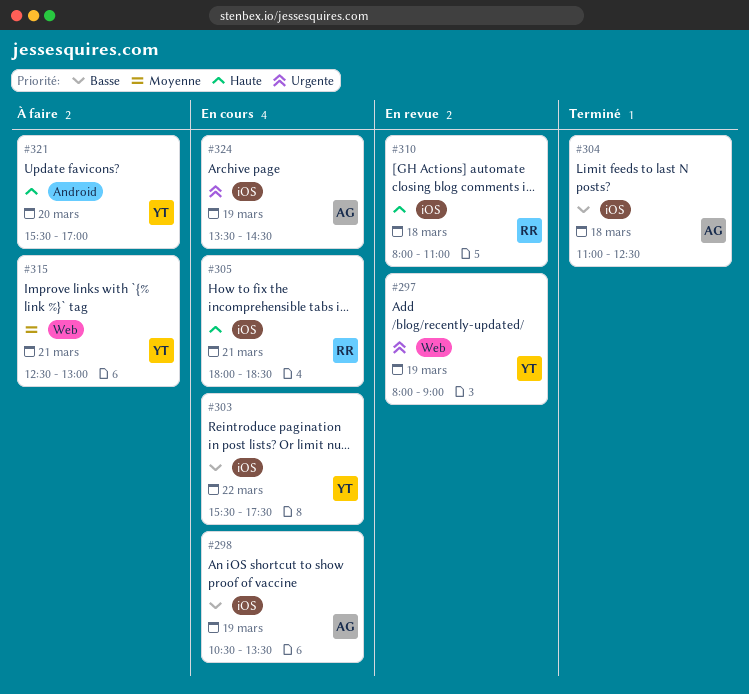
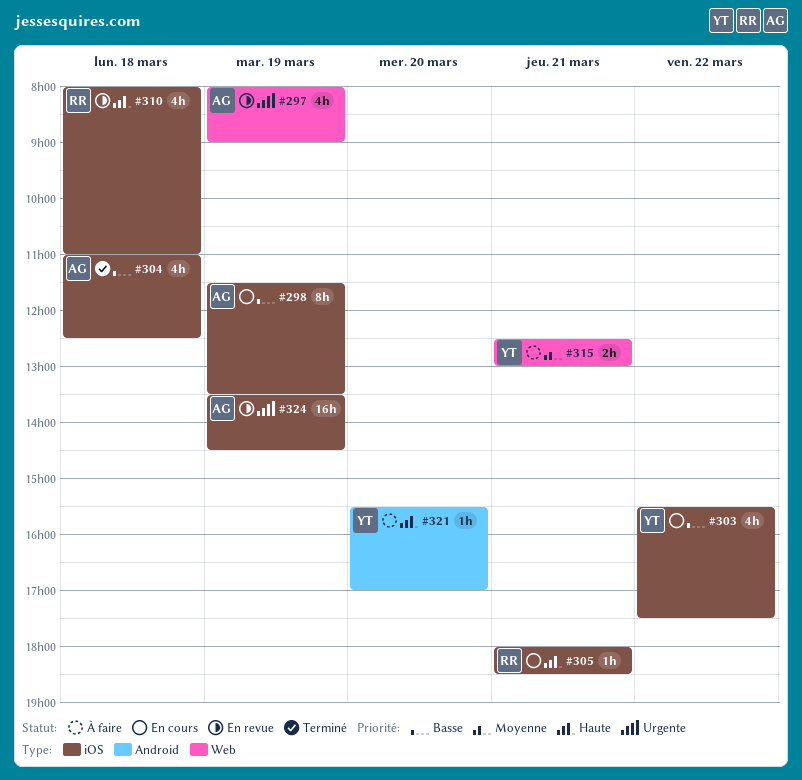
#297, owner: YT -> AG
#298, begins: 10:30 -> 11:30
#324, status: En cours -> En revue

